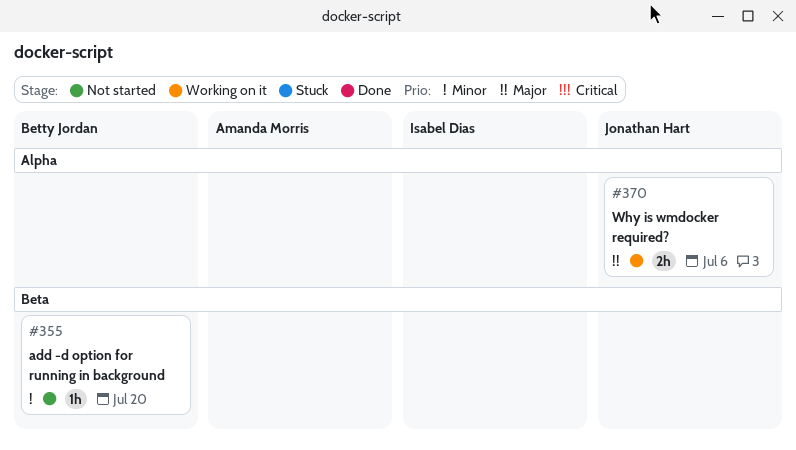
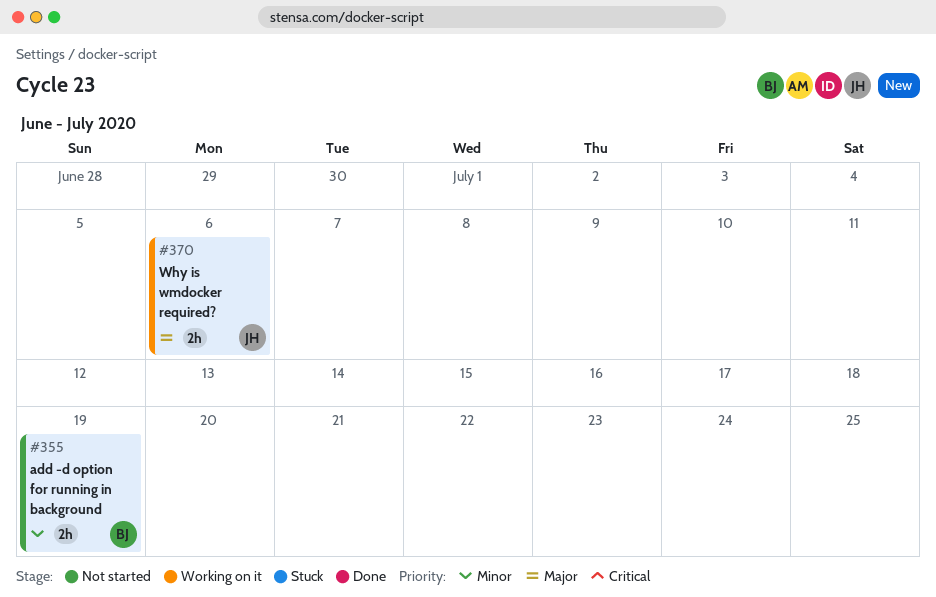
#355, estimate: 1h -> 2h
#355, due: Jul 20 -> Jul 19

